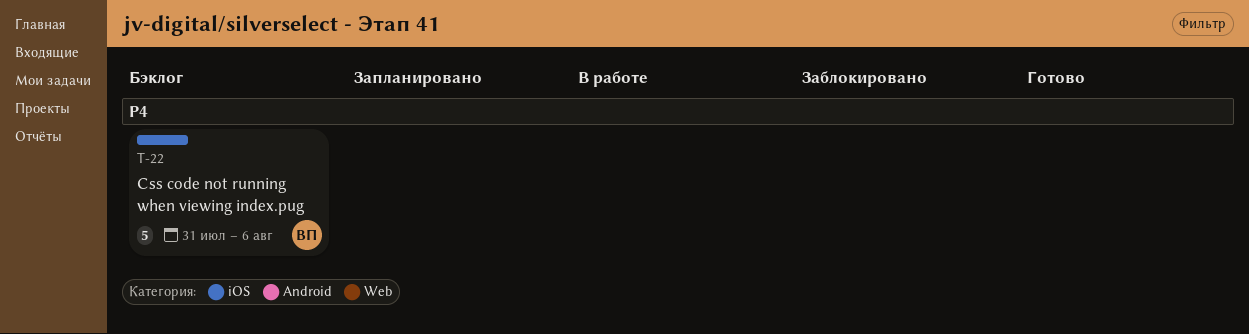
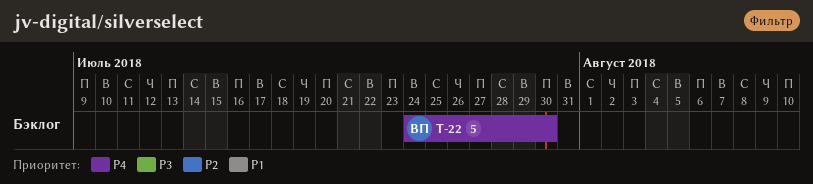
T-22, start: Jul 31 -> Jul 24
T-22, due: Aug 6 -> Jul 30

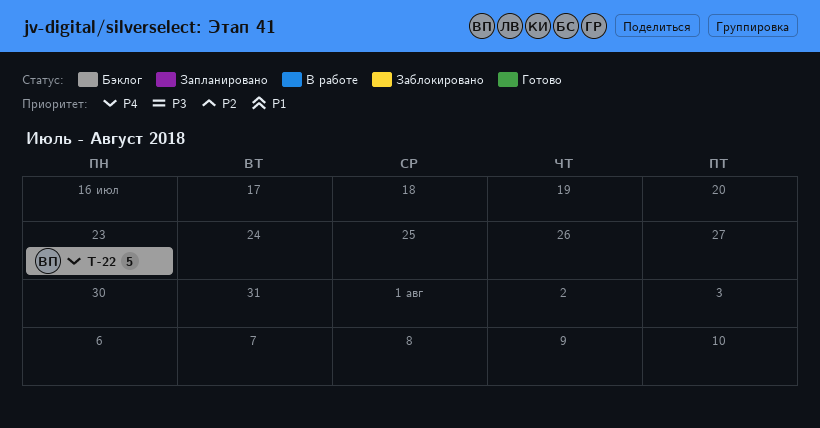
T-22, start: Jul 24 -> Jul 23
T-22, due: Jul 30 -> Jul 23

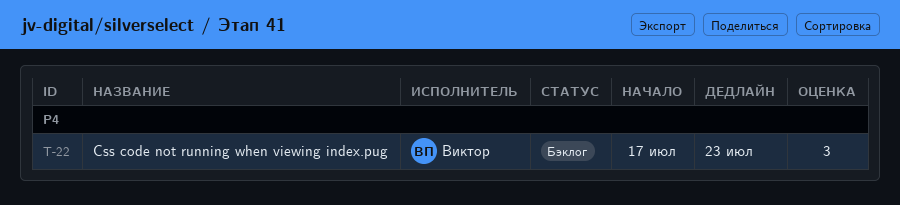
T-22, estimate: 5 -> 3
T-22, start: Jul 23 -> Jul 17

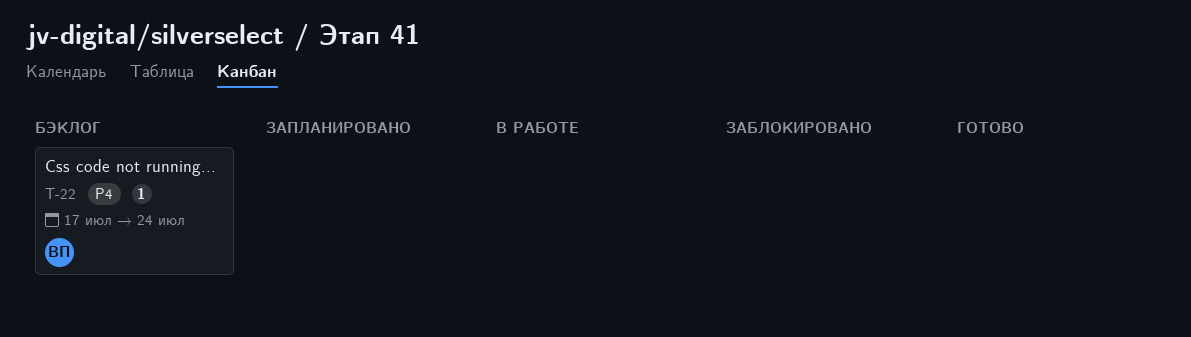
T-22, estimate: 3 -> 1
T-22, due: Jul 23 -> Jul 24

